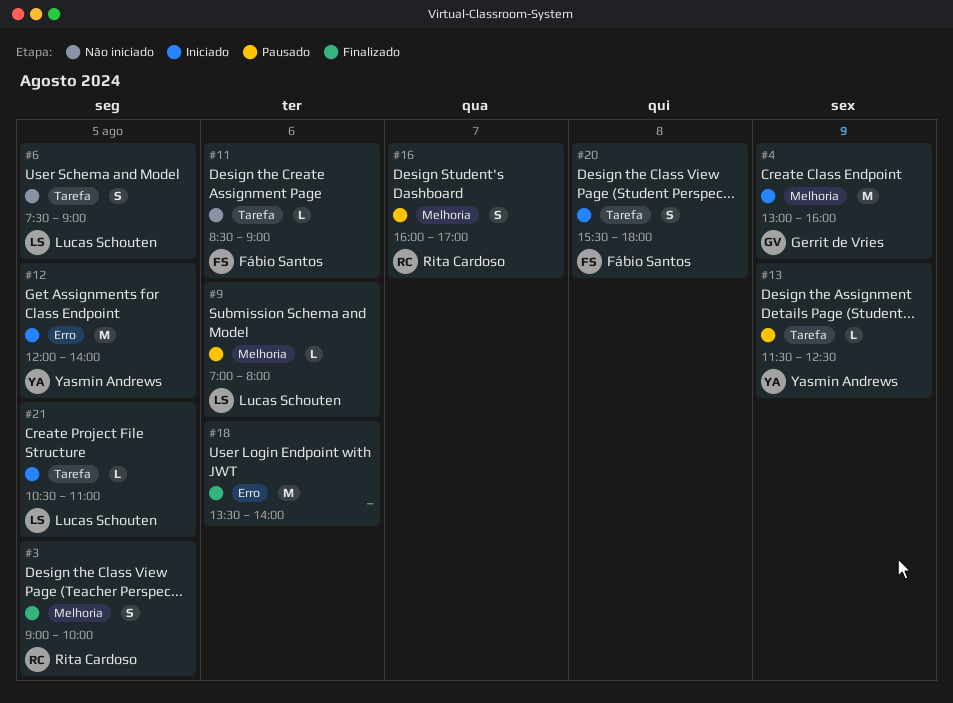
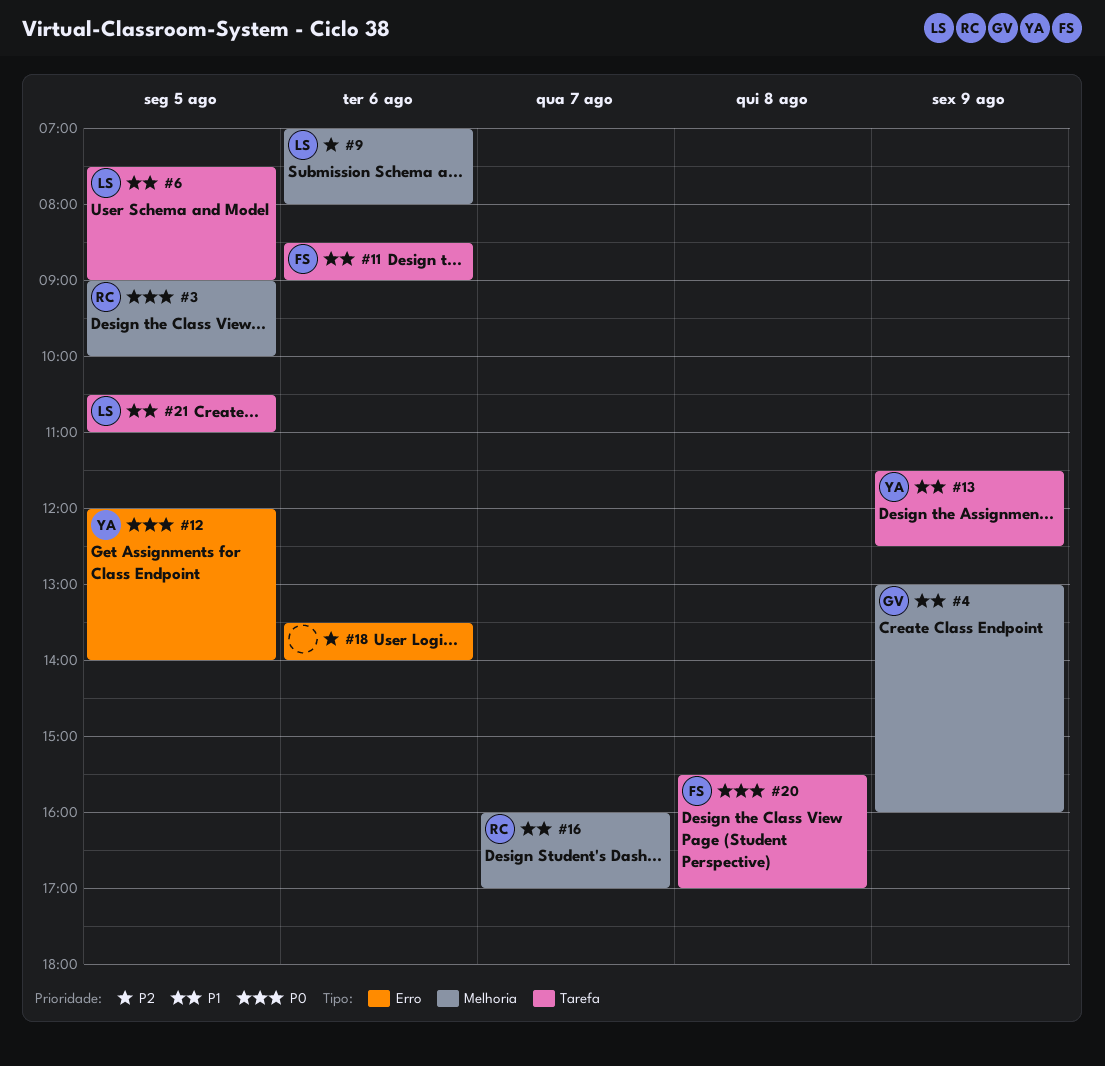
#20, ends: 18:00 -> 17:00

